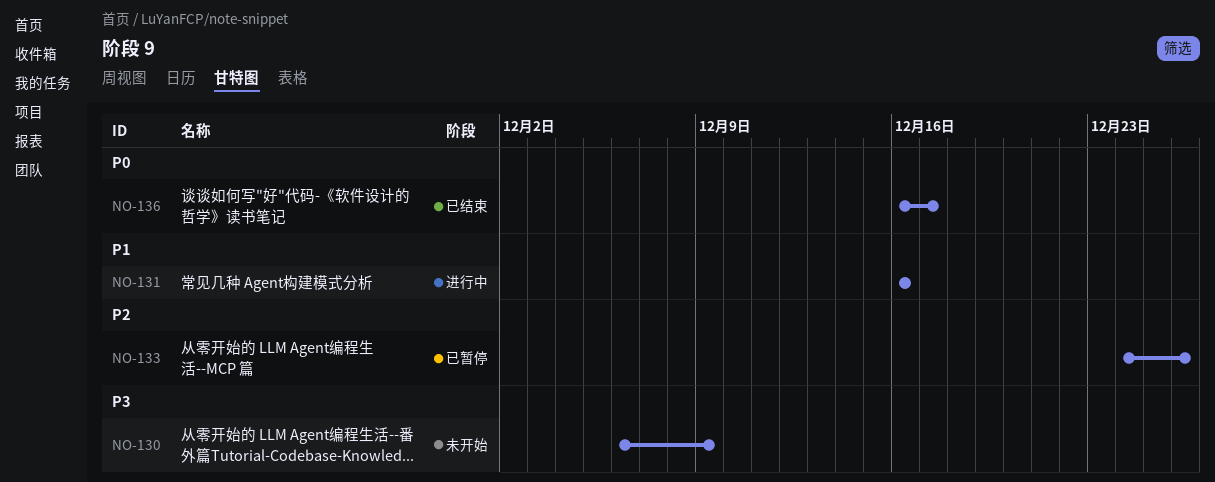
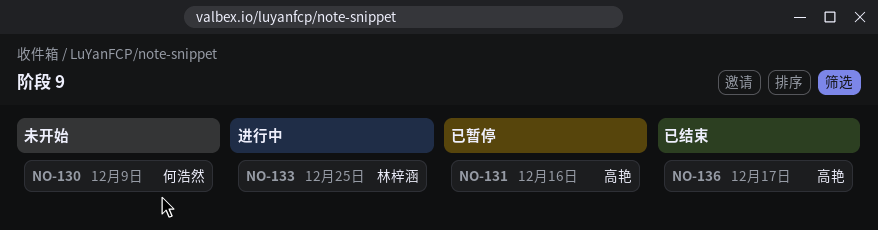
NO-131, status: 进行中 -> 已暂停
NO-133, status: 已暂停 -> 进行中
NO-133, due: Dec 26 -> Dec 25

